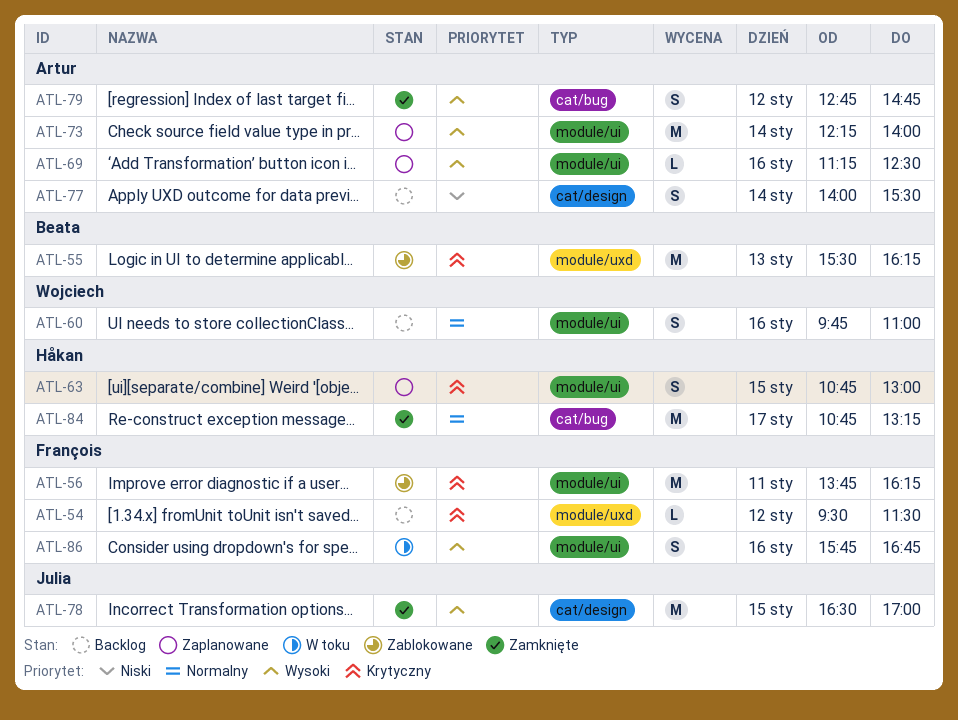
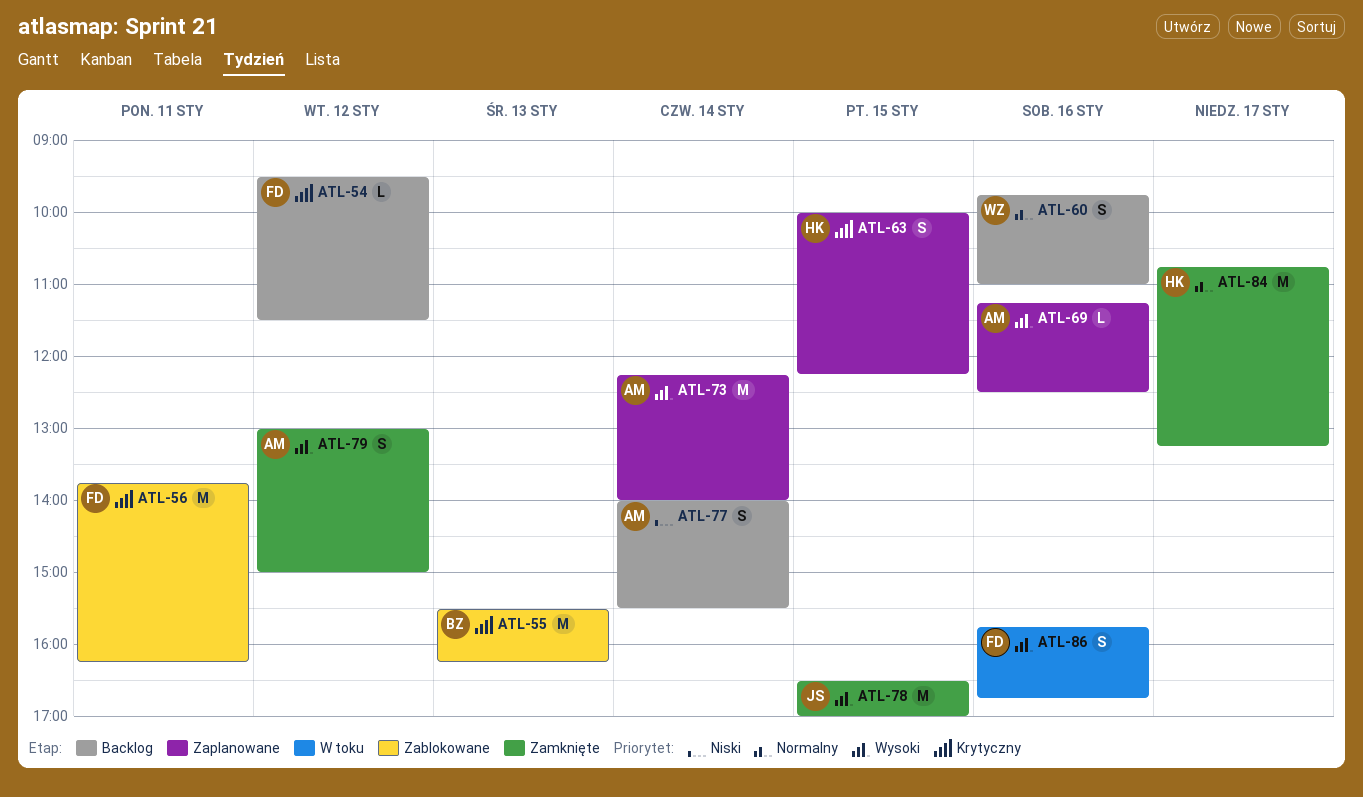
ATL-63, begins: 10:45 -> 10:00
ATL-63, ends: 13:00 -> 12:15
ATL-79, begins: 12:45 -> 13:00
ATL-79, ends: 14:45 -> 15:00

